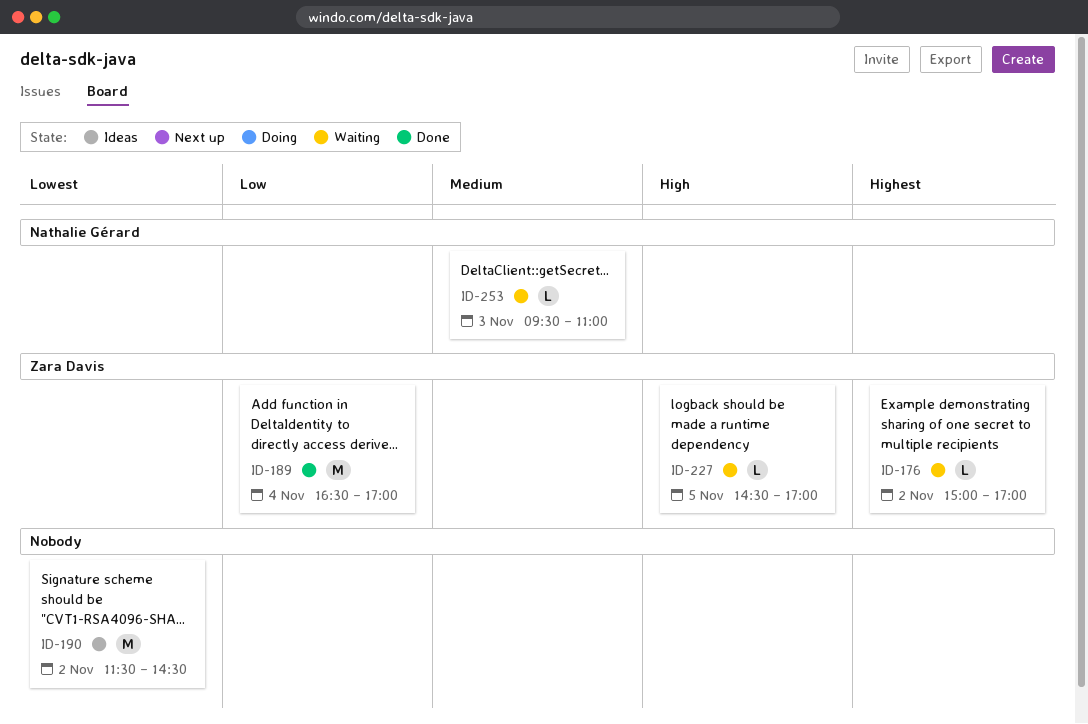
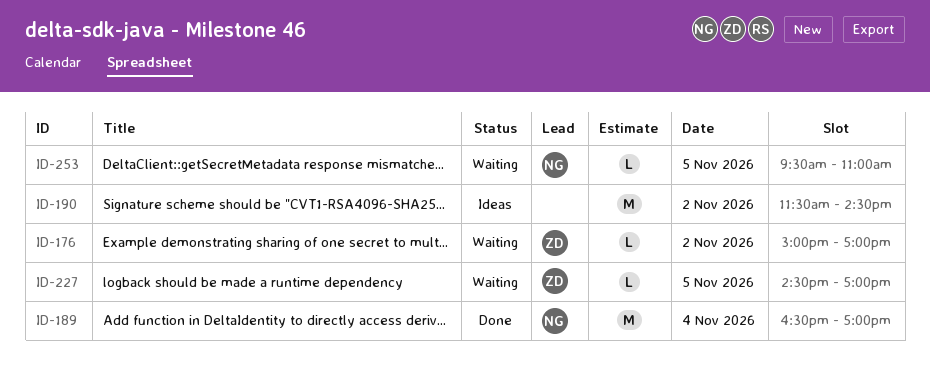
ID-189, owner: Zara Davis -> Nathalie Gérard
ID-253, day: Nov 3 -> Nov 5

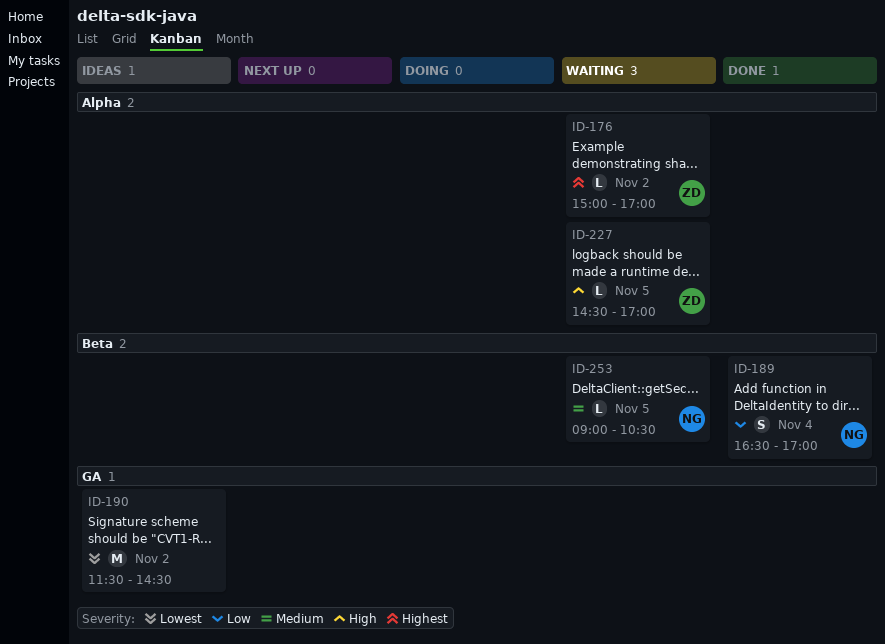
ID-189, estimate: M -> S
ID-253, begins: 09:30 -> 09:00
ID-253, ends: 11:00 -> 10:30

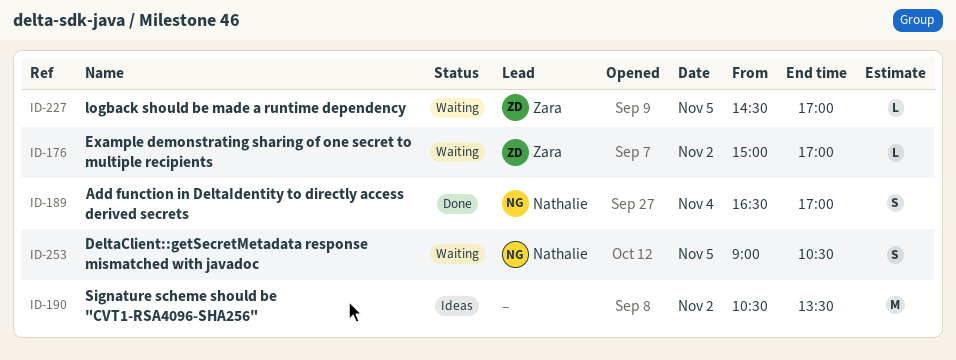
ID-190, begins: 11:30 -> 10:30
ID-190, ends: 14:30 -> 13:30
ID-253, estimate: L -> S

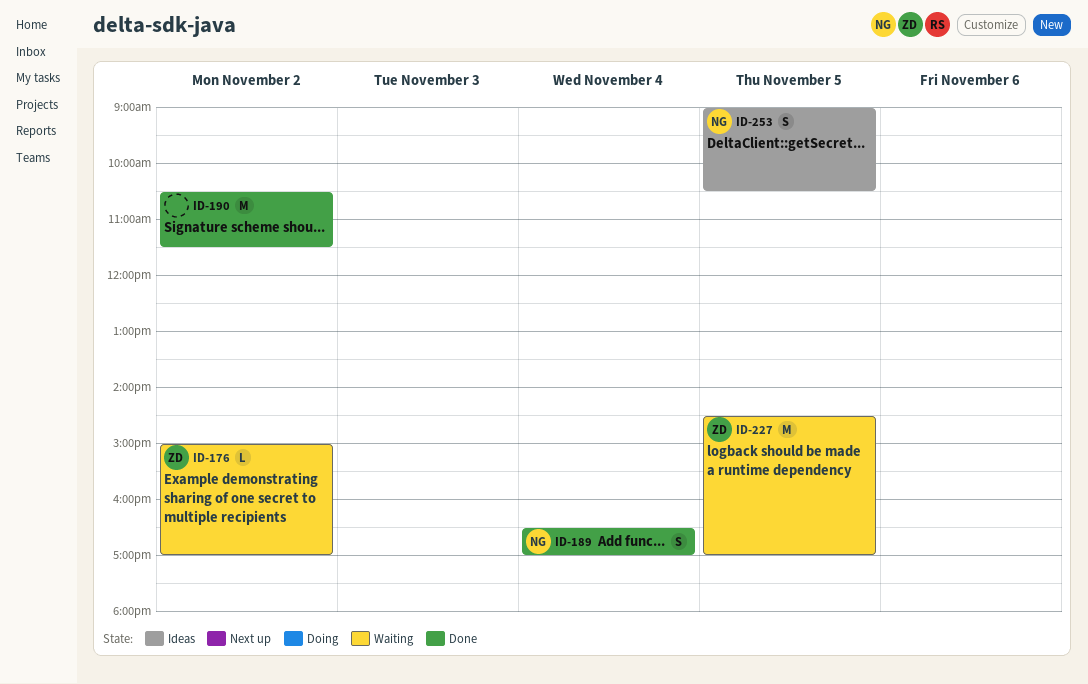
ID-190, status: Ideas -> Done
ID-190, ends: 13:30 -> 11:30
ID-227, estimate: L -> M
ID-253, status: Waiting -> Ideas

